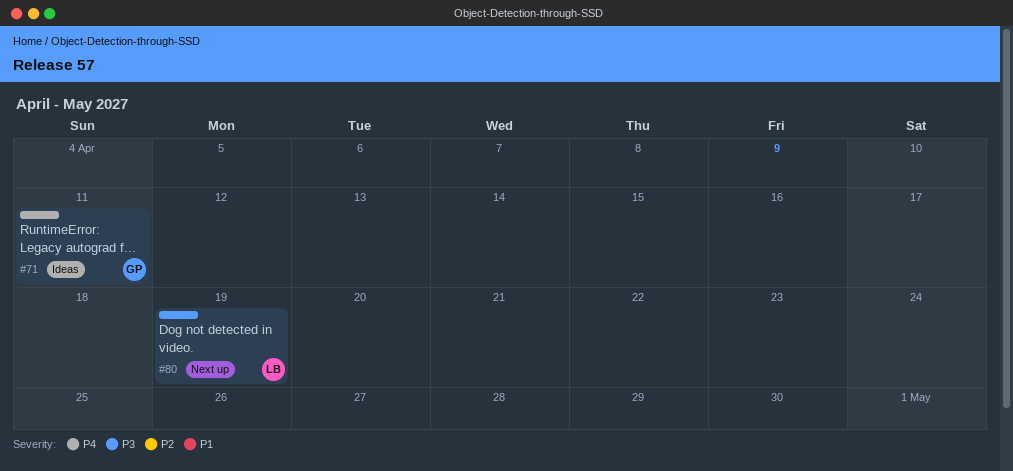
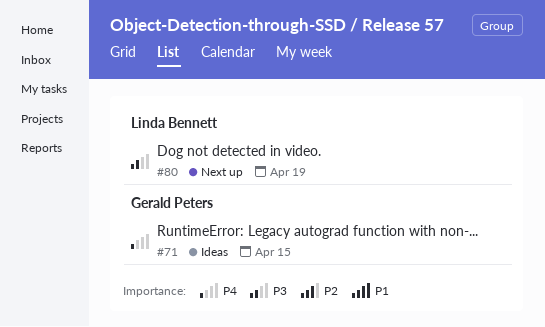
#71, due: Apr 11 -> Apr 15

